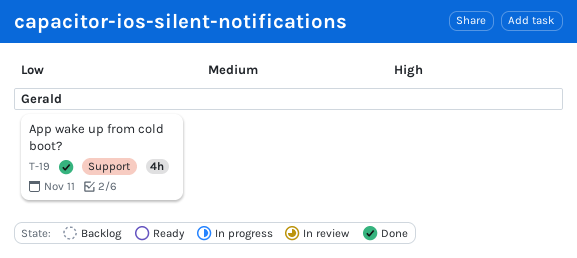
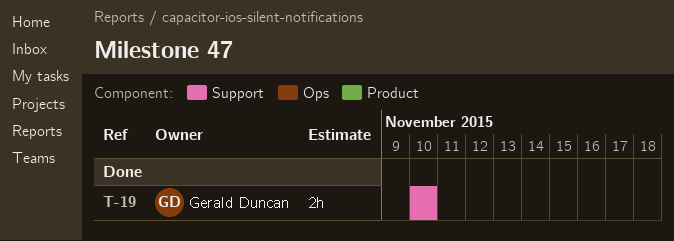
T-19, estimate: 4h -> 2h
T-19, due: Nov 11 -> Nov 10

